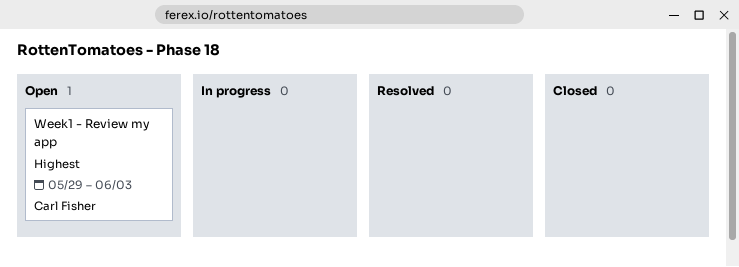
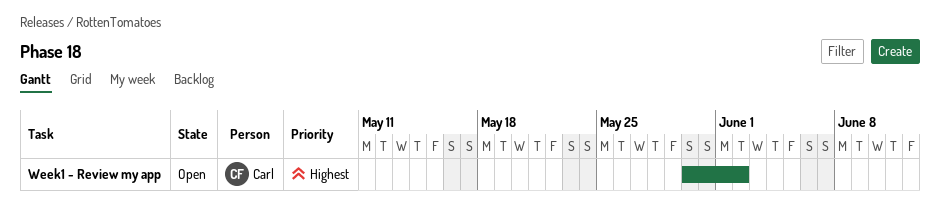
Week1 - Review my app, start: May 29 -> May 30
Week1 - Review my app, due: Jun 3 -> Jun 2

